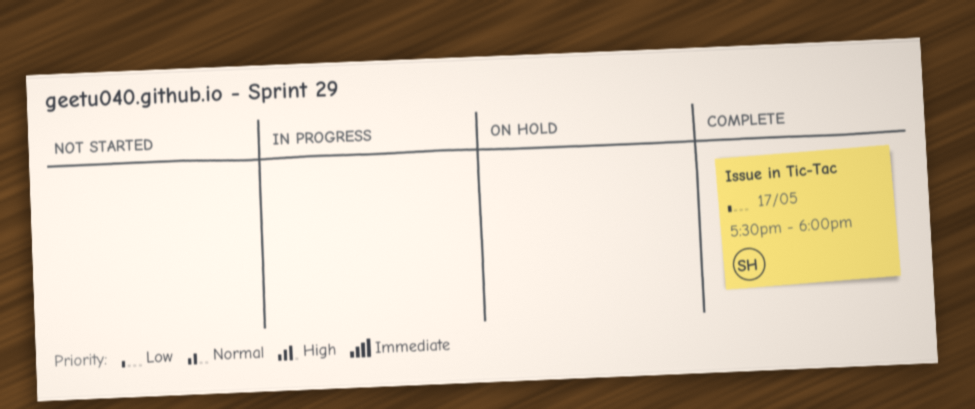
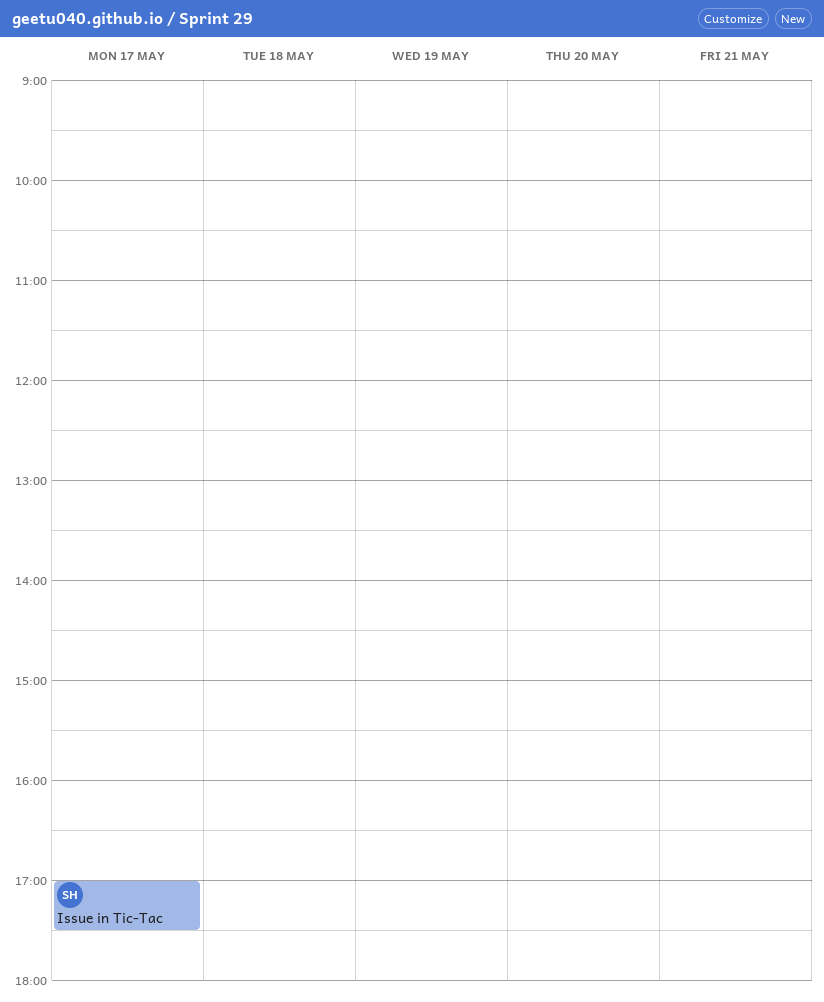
Issue in Tic-Tac, begins: 17:30 -> 17:00
Issue in Tic-Tac, ends: 18:00 -> 17:30

